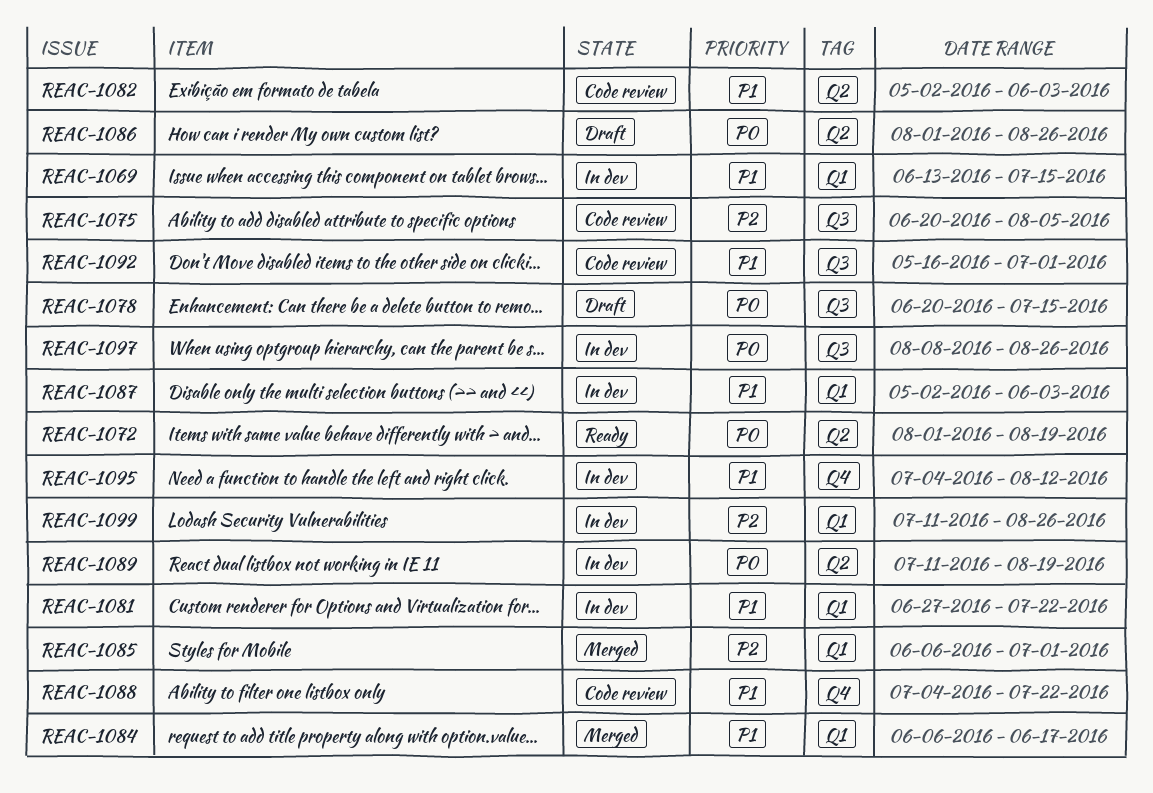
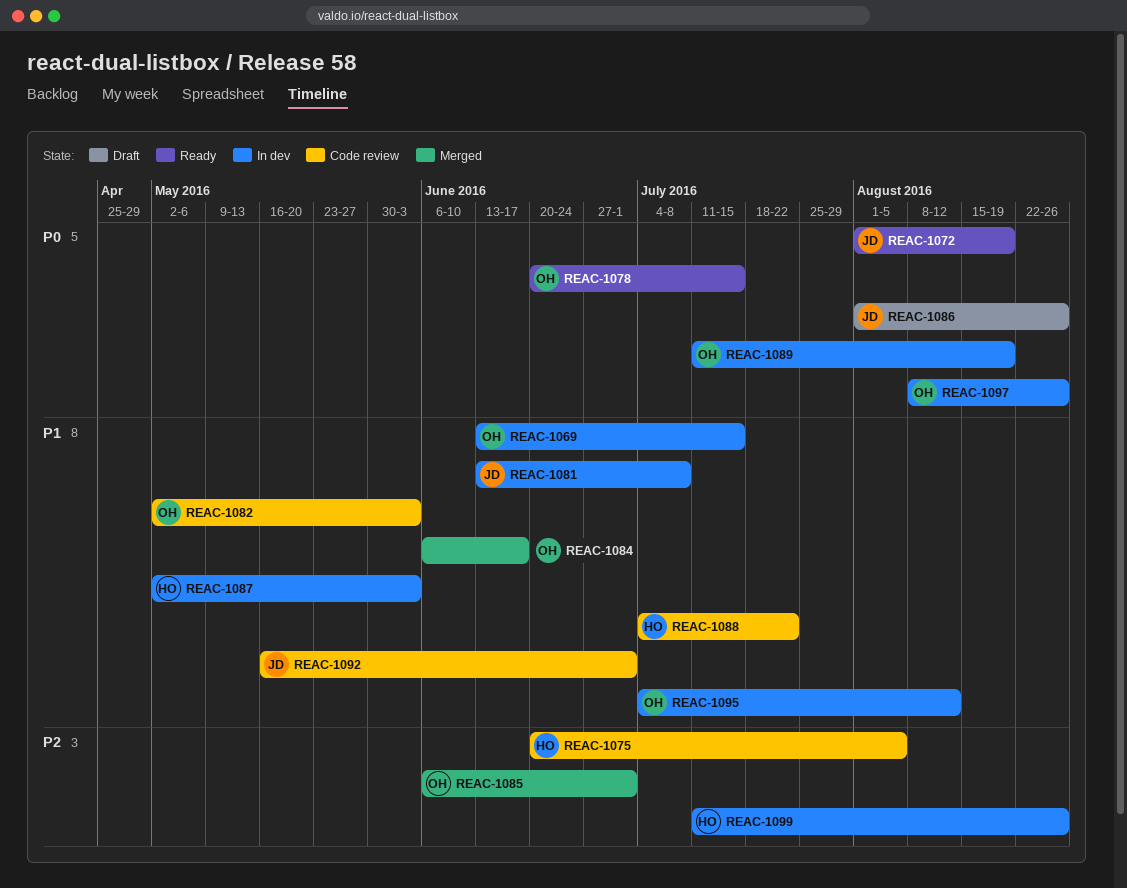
REAC-1078, status: Draft -> Ready
REAC-1081, start: Jun 27 -> Jun 13
REAC-1081, due: Jul 22 -> Jul 8

